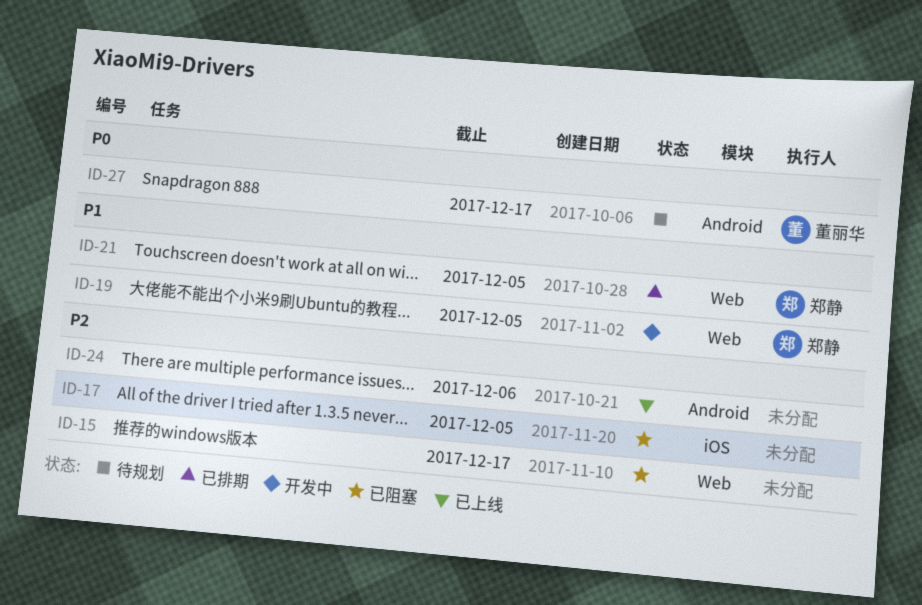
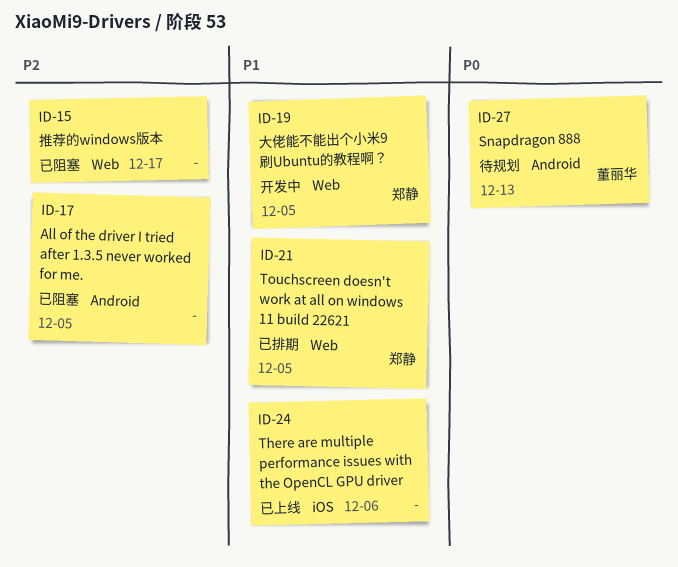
ID-17, label: iOS -> Android
ID-24, priority: P2 -> P1
ID-24, label: Android -> iOS
ID-27, due: Dec 17 -> Dec 13

